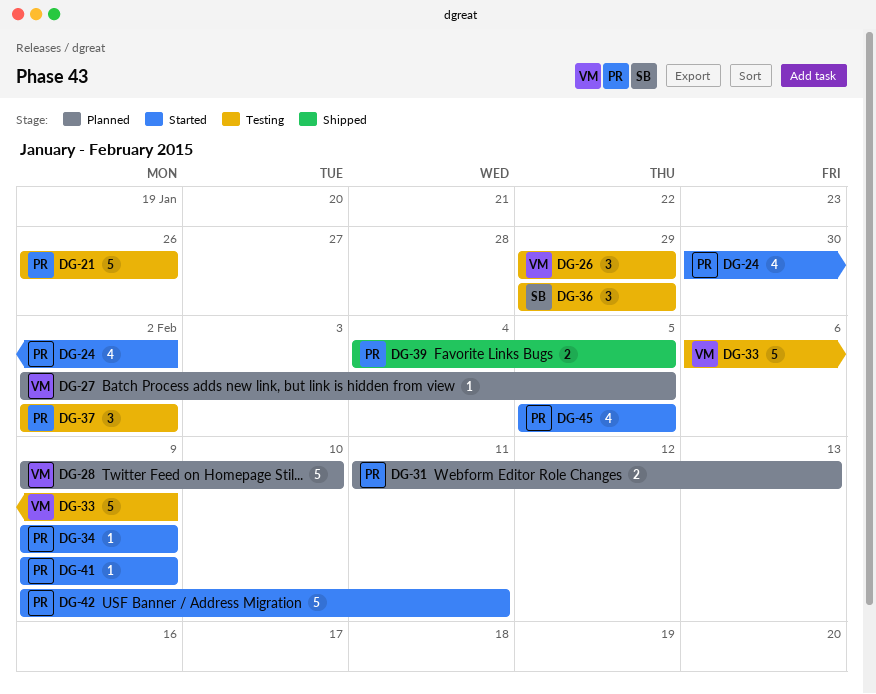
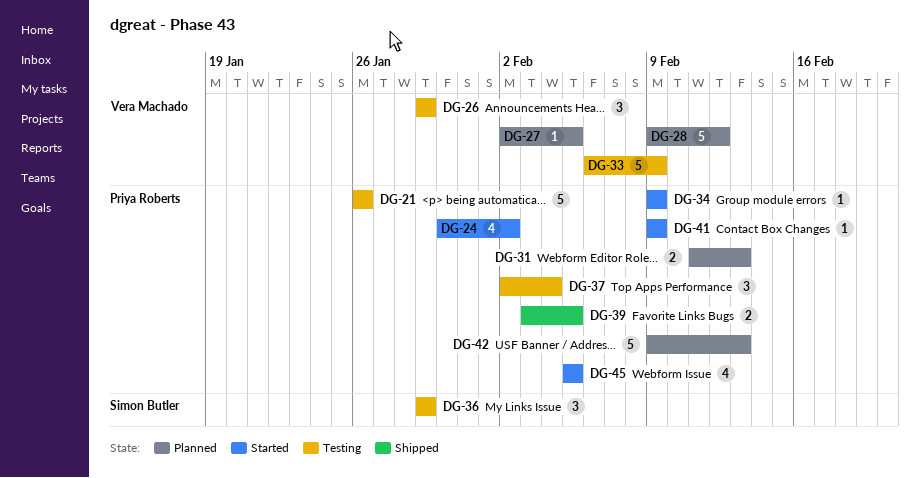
DG-28, due: Feb 10 -> Feb 12
DG-37, due: Feb 2 -> Feb 4
DG-39, start: Feb 4 -> Feb 3
DG-42, status: Started -> Planned
DG-42, due: Feb 11 -> Feb 13

